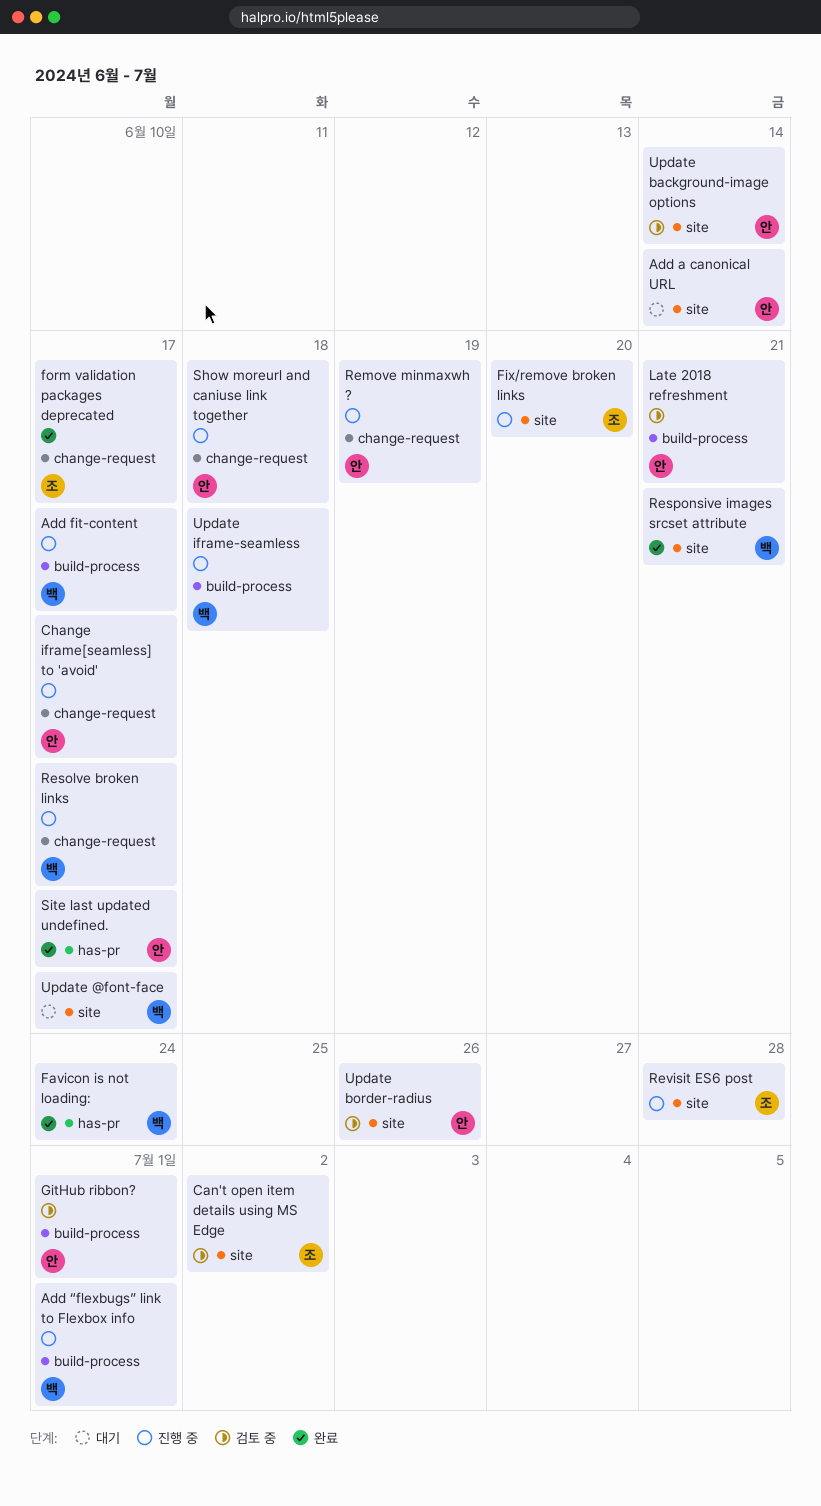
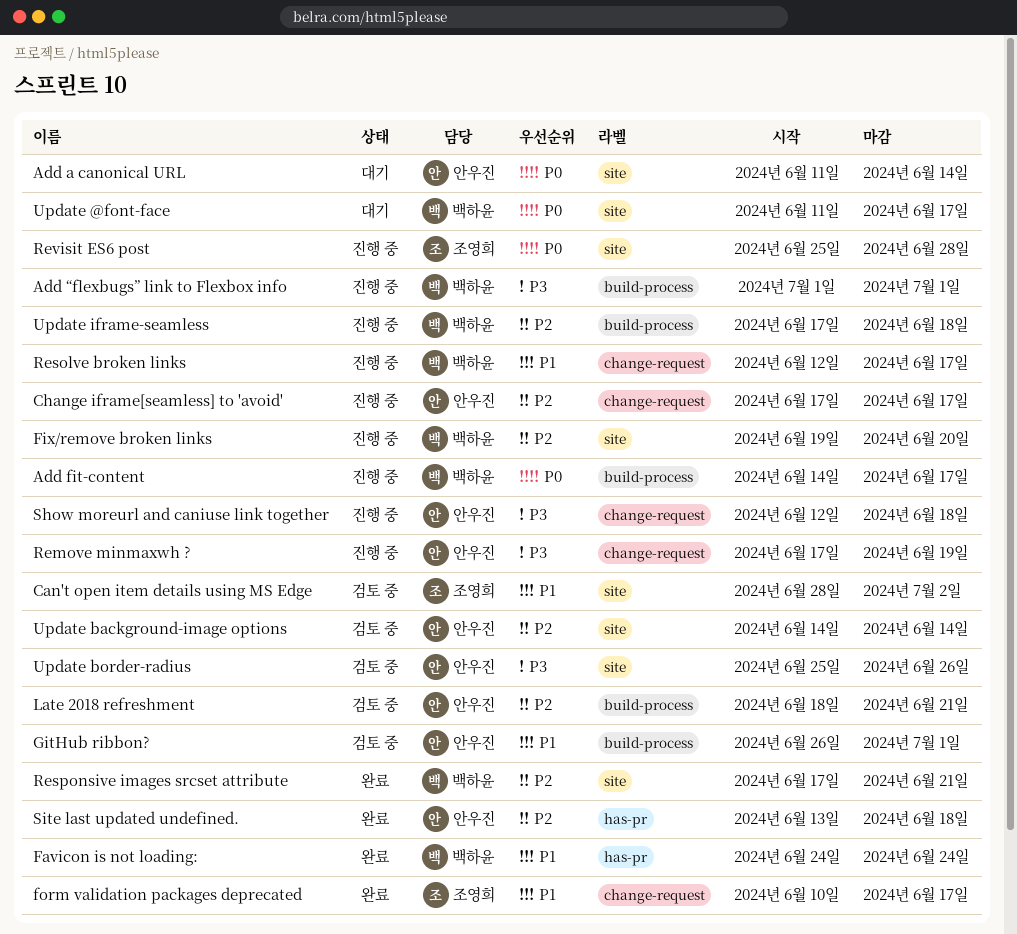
Fix/remove broken links, owner: 조영희 -> 백하윤
Site last updated undefined., due: Jun 17 -> Jun 18

